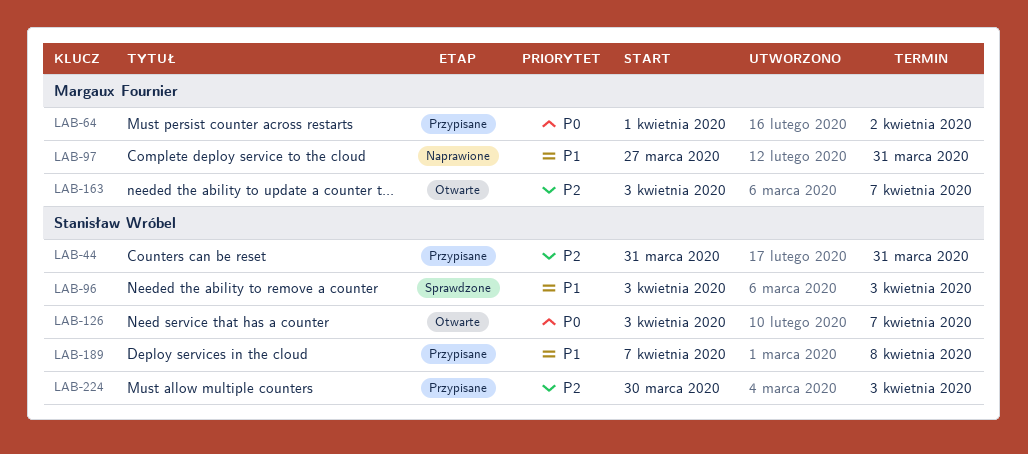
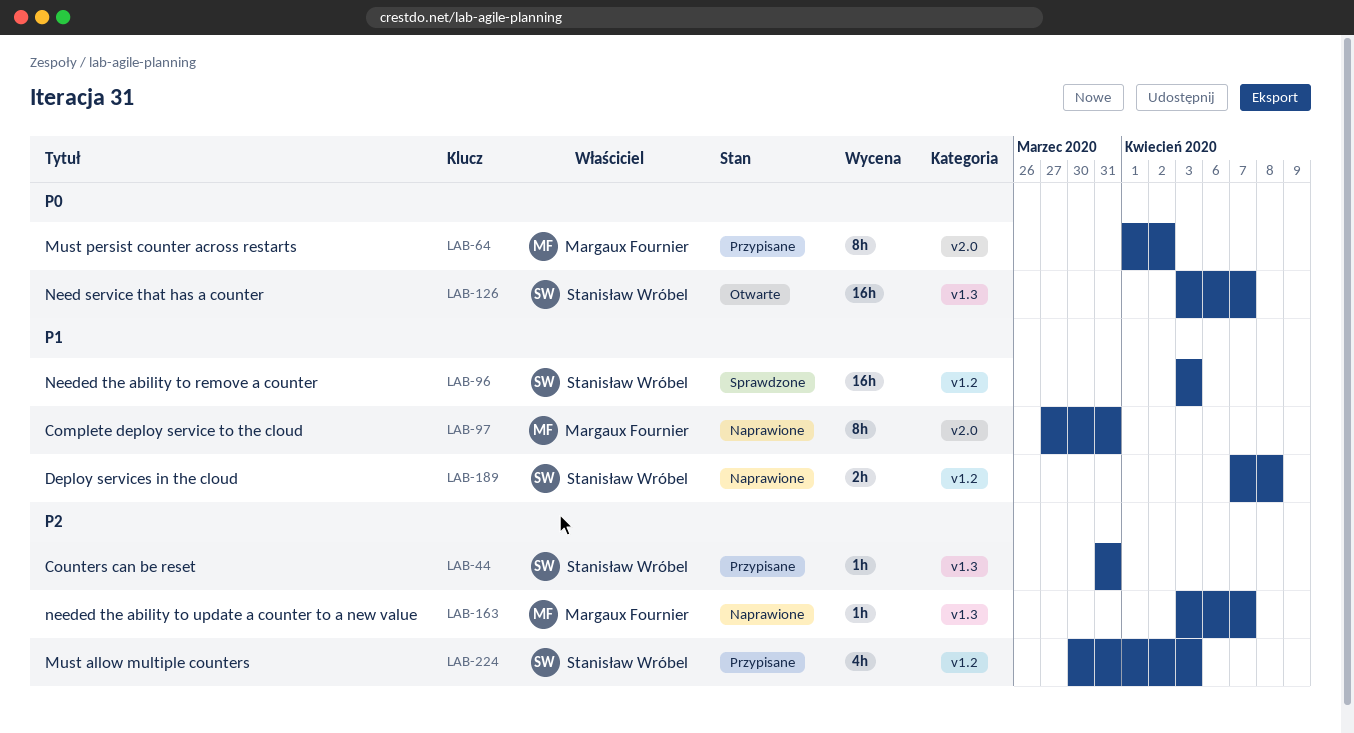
LAB-163, status: Otwarte -> Naprawione
LAB-189, status: Przypisane -> Naprawione

